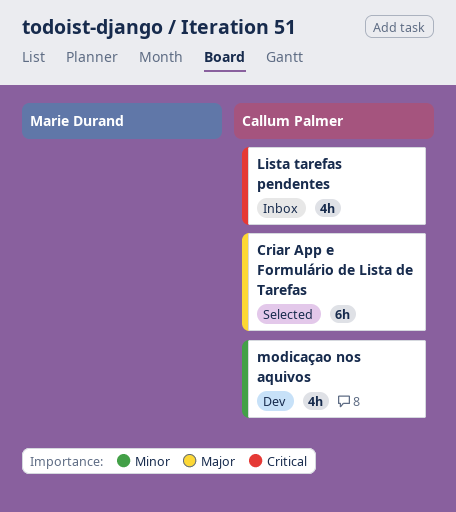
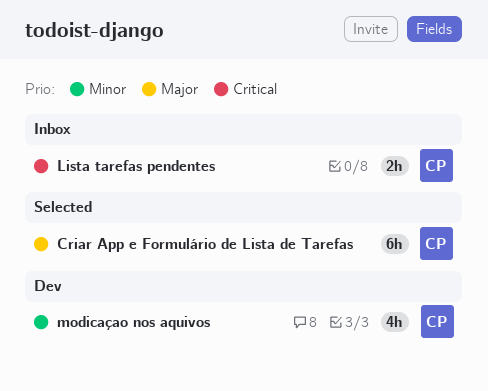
Lista tarefas pendentes, estimate: 4h -> 2h

